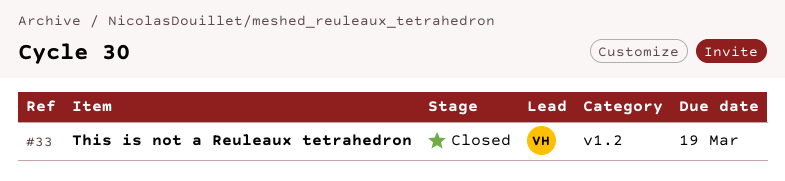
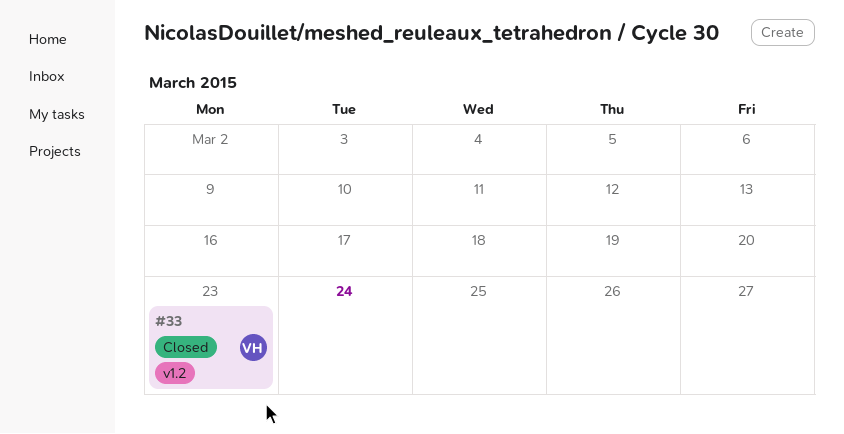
#33, due: Mar 19 -> Mar 23

